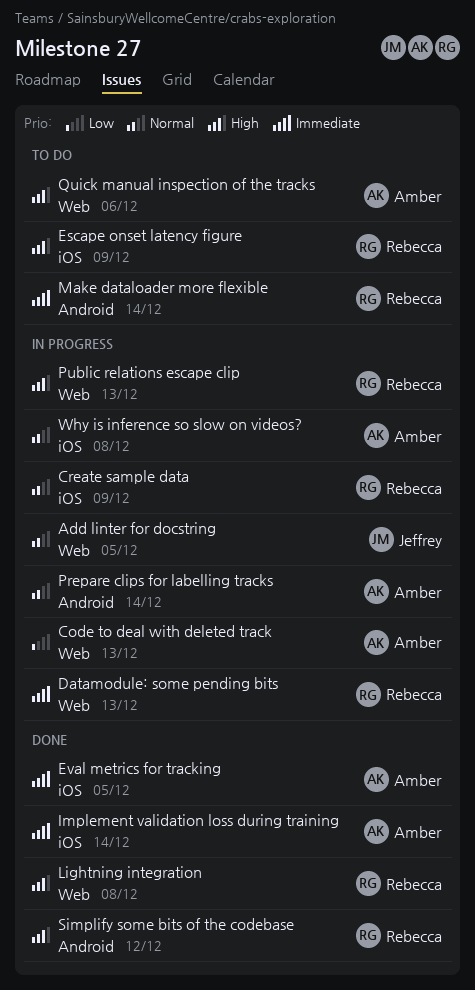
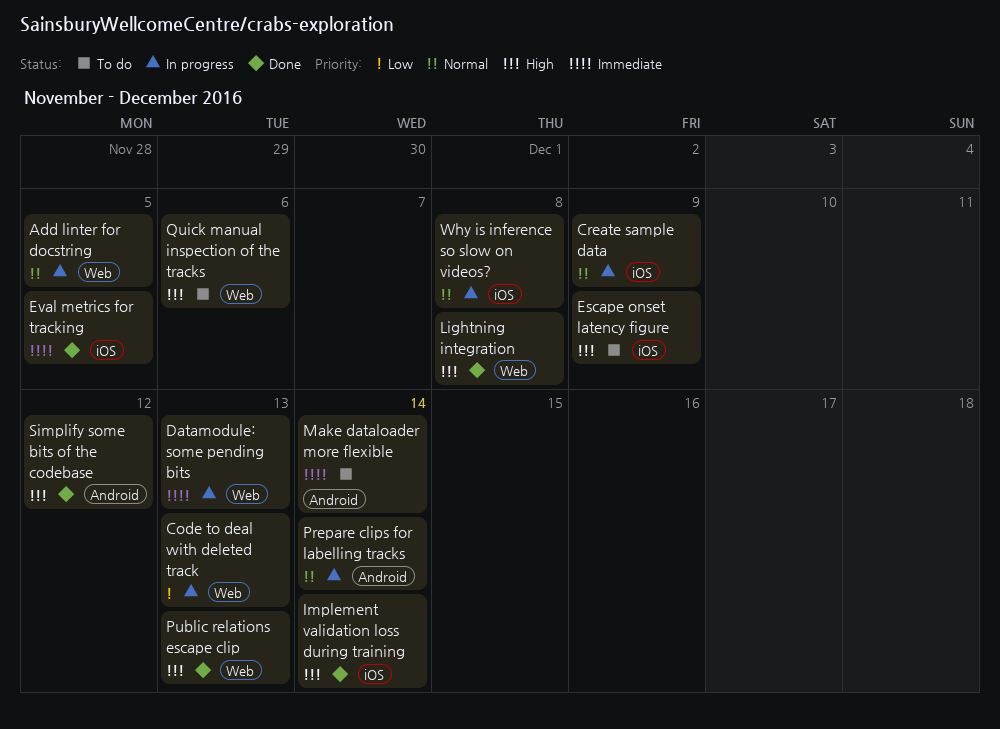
Implement validation loss during training, priority: Immediate -> High
Public relations escape clip, status: In progress -> Done

